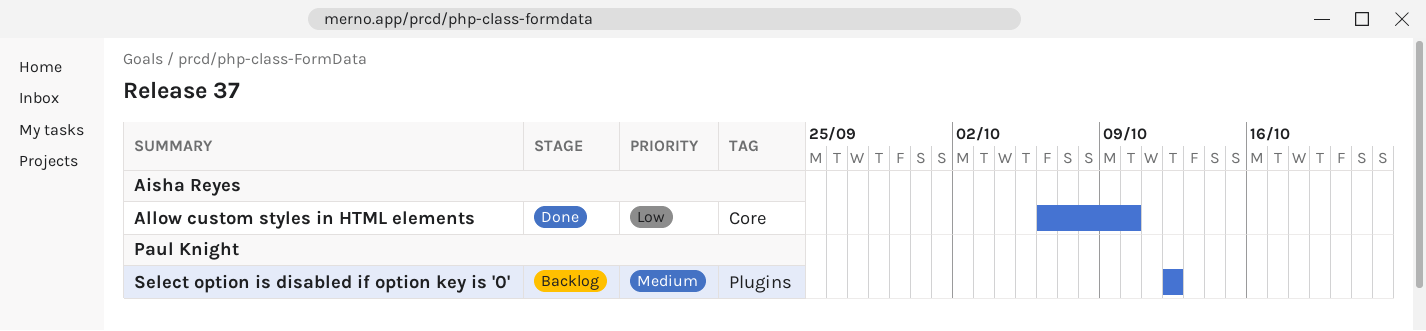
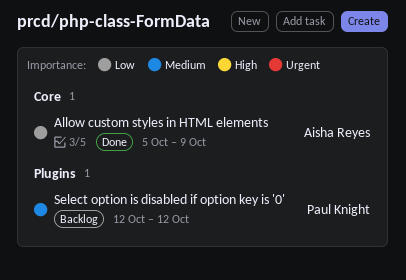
Allow custom styles in HTML elements, start: Oct 6 -> Oct 5
Allow custom styles in HTML elements, due: Oct 10 -> Oct 9

